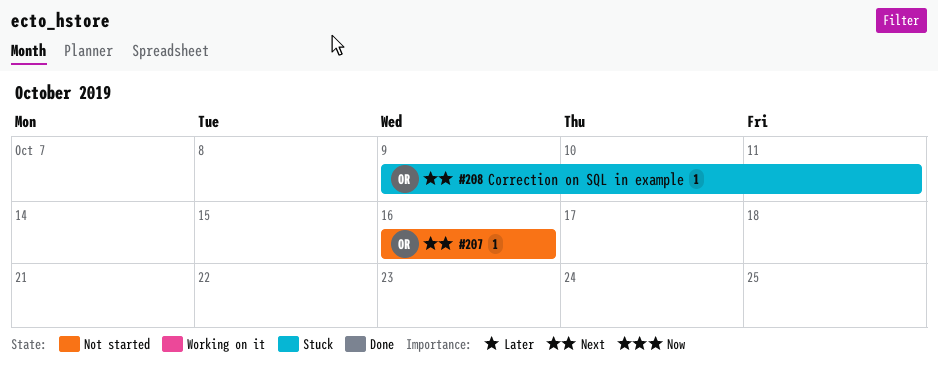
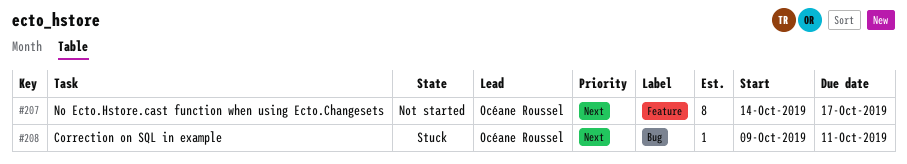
#207, estimate: 1 -> 8
#207, start: Oct 16 -> Oct 14
#207, due: Oct 16 -> Oct 17

